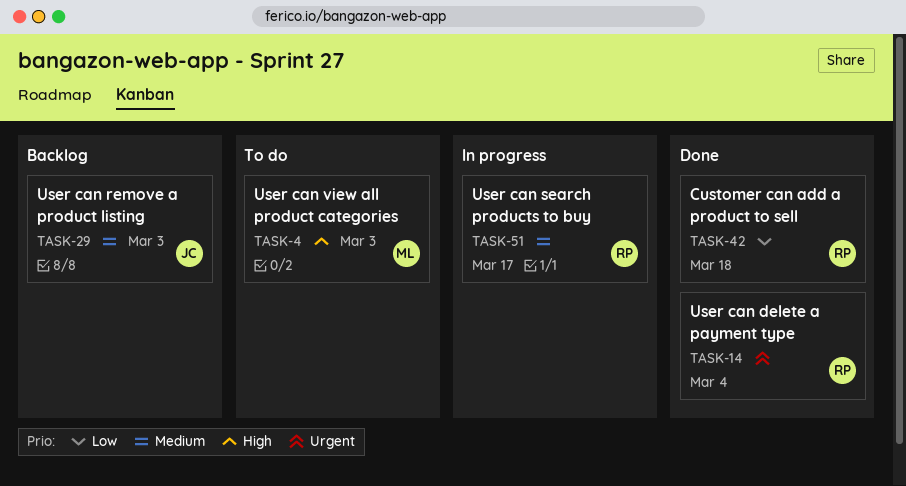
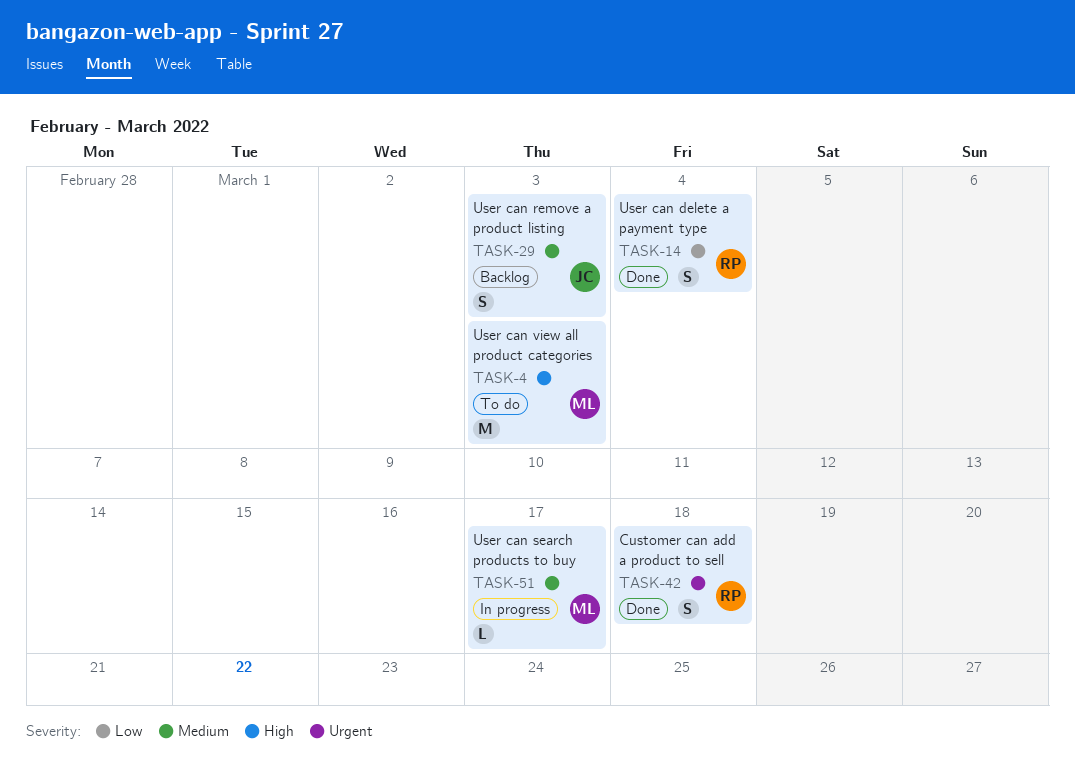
TASK-14, priority: Urgent -> Low
TASK-42, priority: Low -> Urgent
TASK-51, owner: RP -> ML

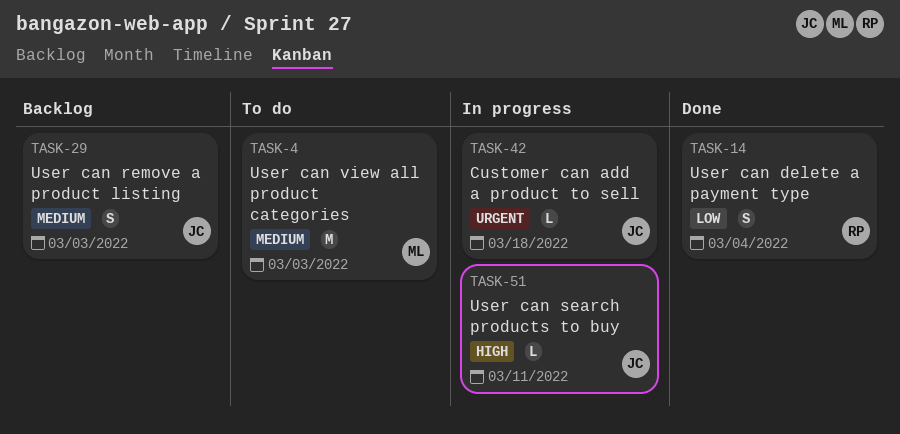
TASK-4, priority: High -> Medium
TASK-42, status: Done -> In progress
TASK-42, owner: RP -> JC
TASK-42, estimate: S -> L
TASK-51, owner: ML -> JC
TASK-51, priority: Medium -> High
TASK-51, due: Mar 17 -> Mar 11

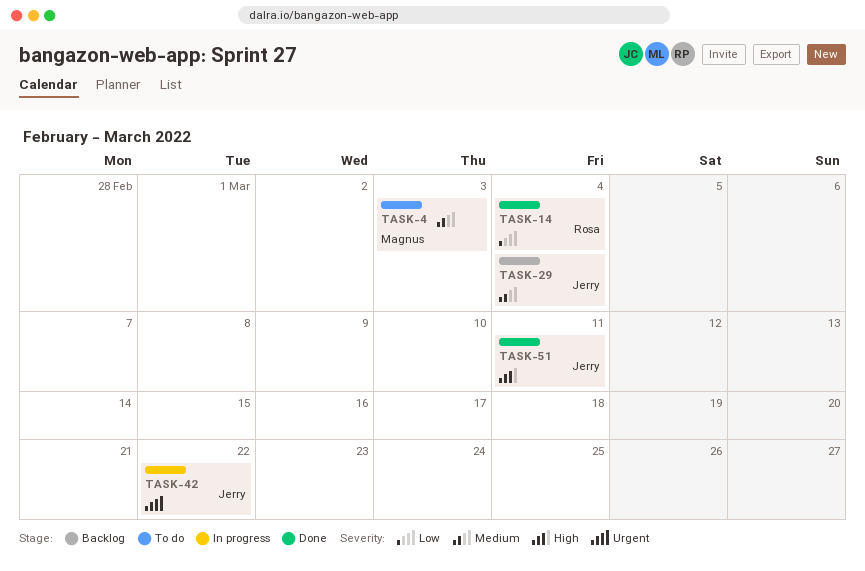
TASK-29, due: Mar 3 -> Mar 4
TASK-42, due: Mar 18 -> Mar 22
TASK-51, status: In progress -> Done

